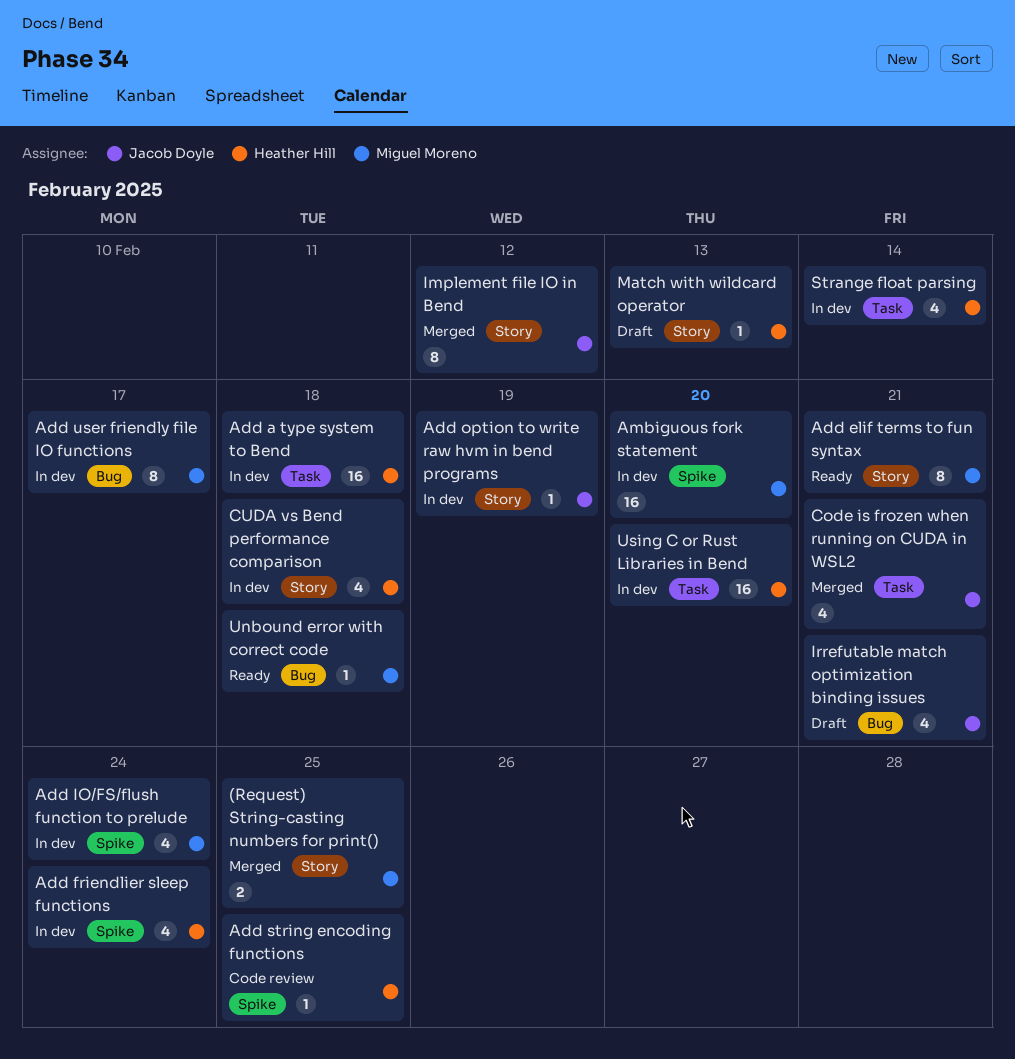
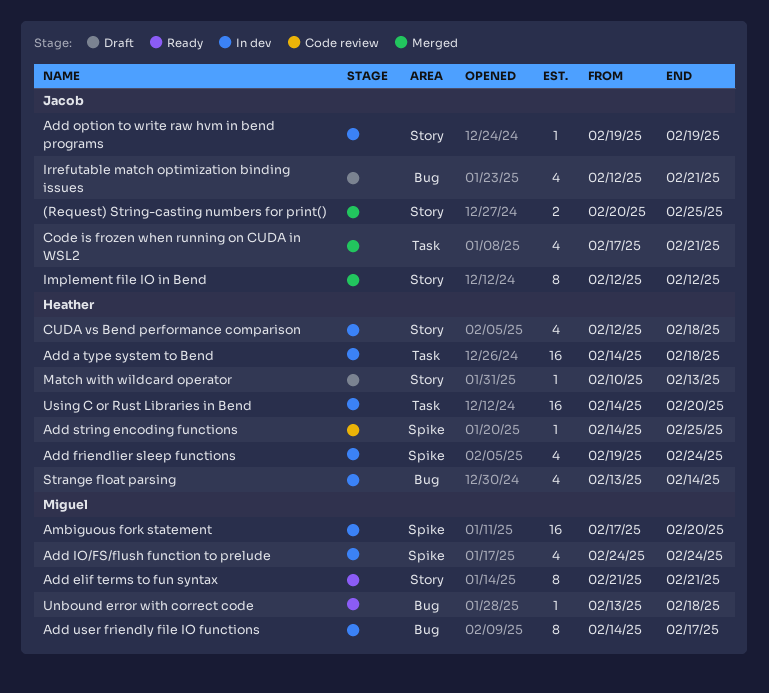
(Request) String-casting numbers for print(), owner: Miguel Moreno -> Jacob Doyle
Strange float parsing, label: Task -> Bug

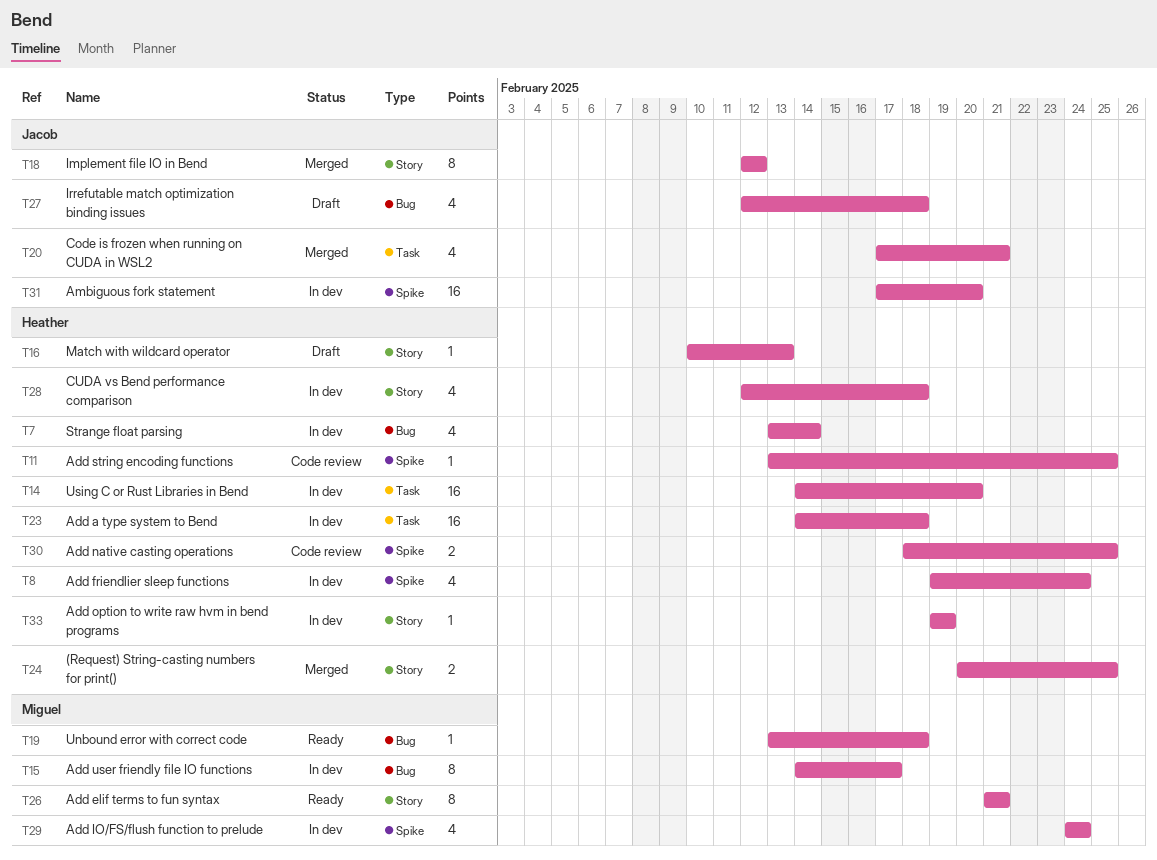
(Request) String-casting numbers for print(), owner: Jacob -> Heather
Add native casting operations: none -> present
Add option to write raw hvm in bend programs, owner: Jacob -> Heather
Add string encoding functions, start: Feb 14 -> Feb 13
Ambiguous fork statement, owner: Miguel -> Jacob
Irrefutable match optimization binding issues, due: Feb 21 -> Feb 18

